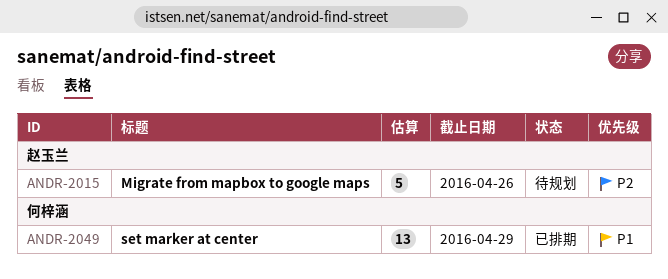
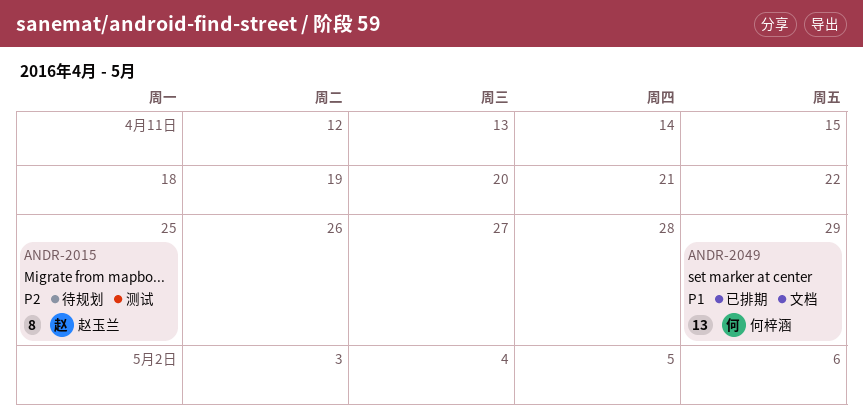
ANDR-2015, estimate: 5 -> 8
ANDR-2015, due: Apr 26 -> Apr 25

